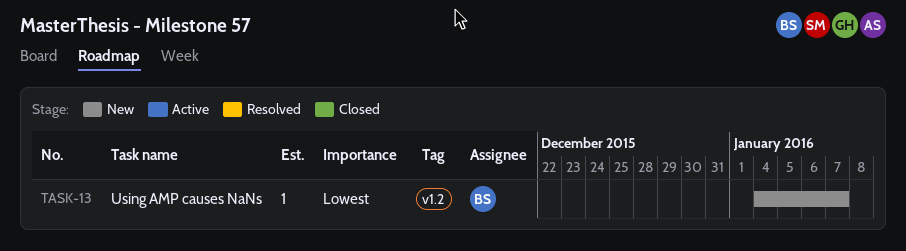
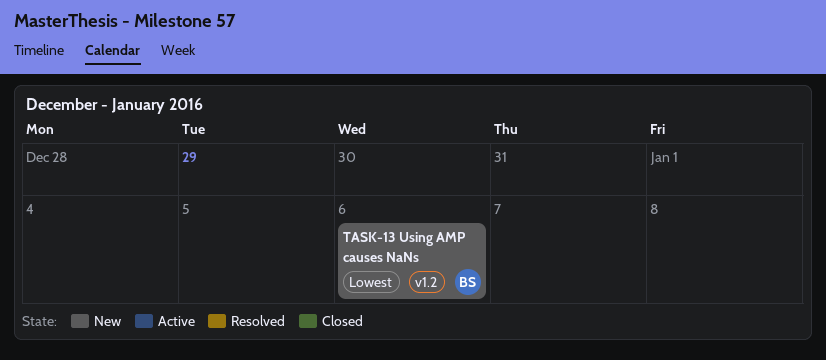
TASK-13, due: Jan 7 -> Jan 6

